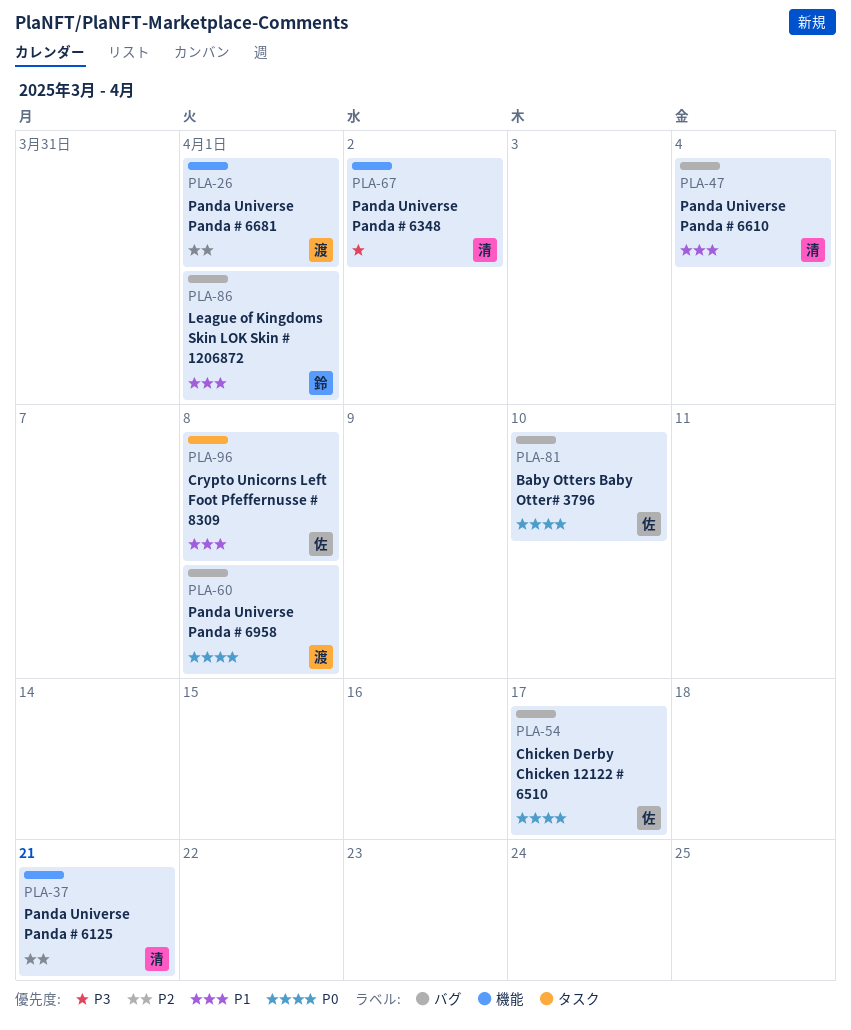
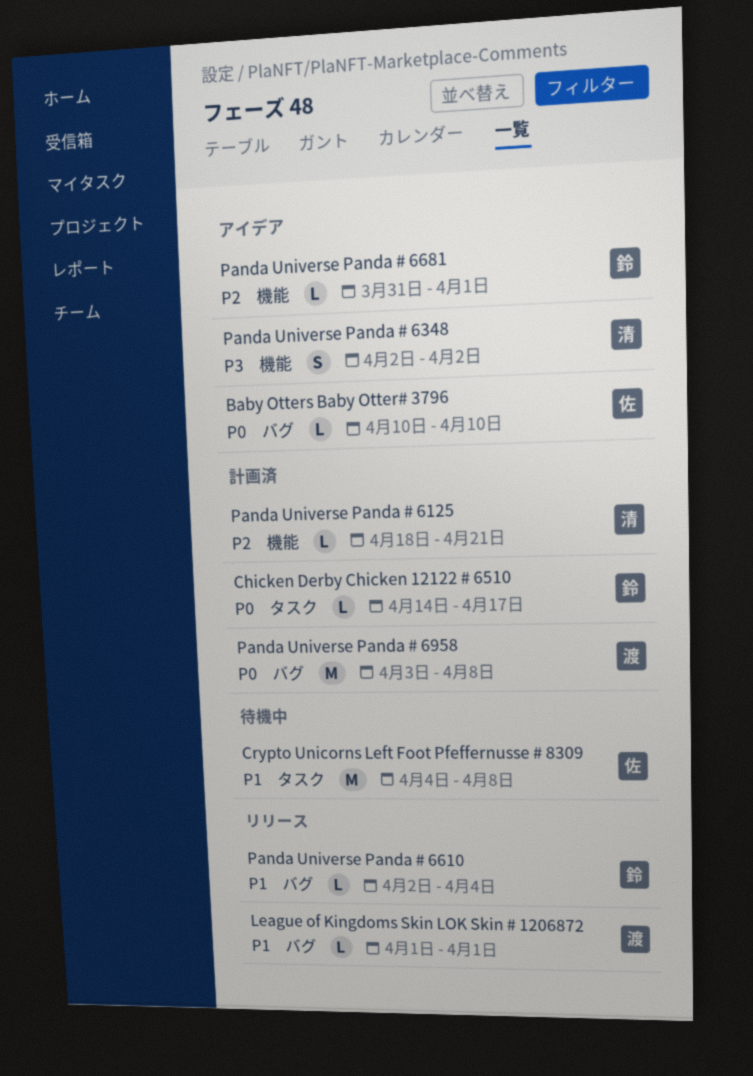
Chicken Derby Chicken 12122 # 6510, owner: 佐 -> 鈴
Chicken Derby Chicken 12122 # 6510, label: バグ -> タスク
League of Kingdoms Skin LOK Skin # 1206872, owner: 鈴 -> 渡
Panda Universe Panda # 6610, owner: 清 -> 鈴
Panda Universe Panda # 6681, owner: 渡 -> 鈴

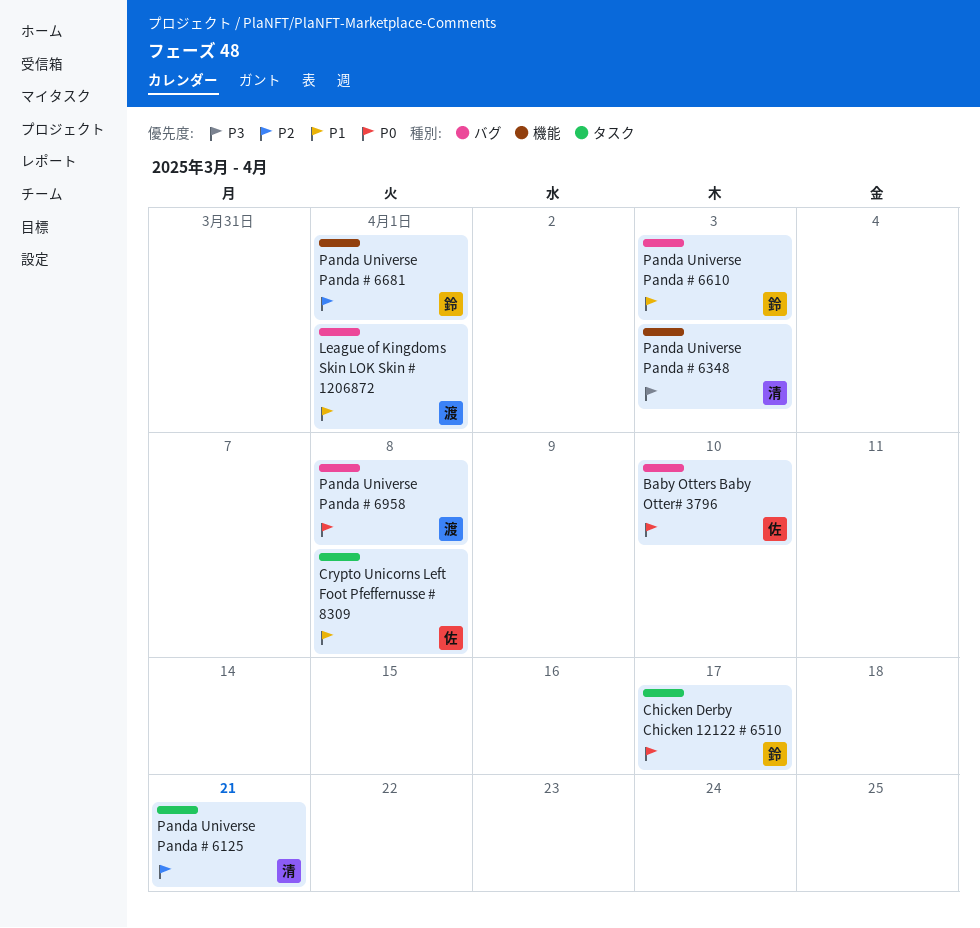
Panda Universe Panda # 6125, label: 機能 -> タスク
Panda Universe Panda # 6348, due: Apr 2 -> Apr 3
Panda Universe Panda # 6610, due: Apr 4 -> Apr 3

